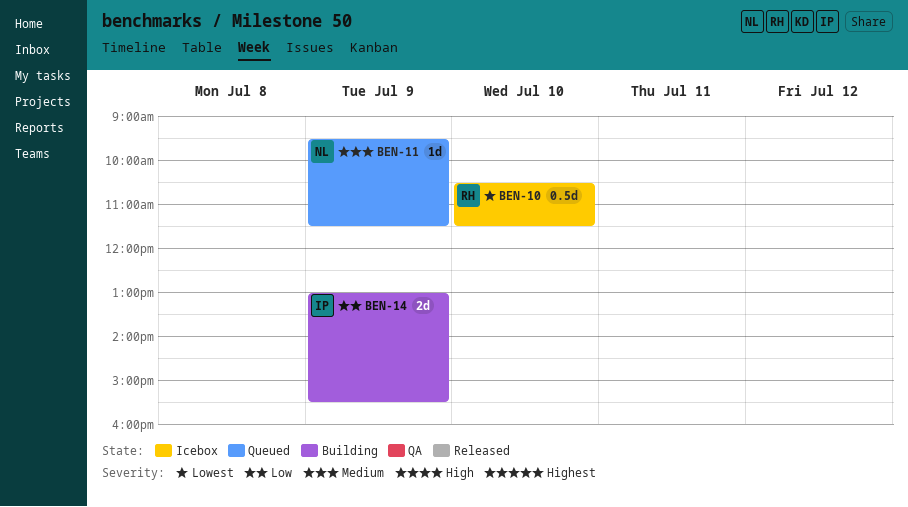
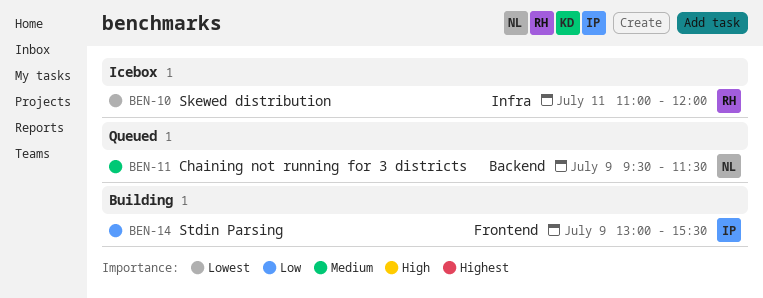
BEN-10, day: Jul 10 -> Jul 11
BEN-10, begins: 10:30 -> 11:00
BEN-10, ends: 11:30 -> 12:00

